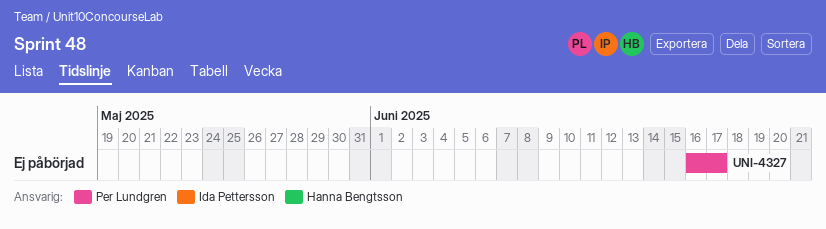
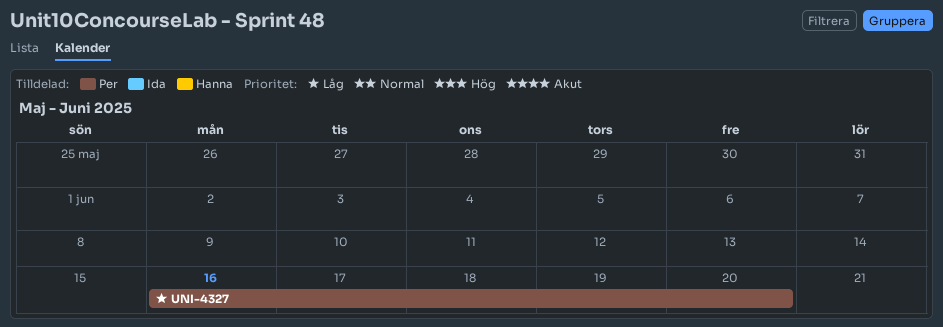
UNI-4327, due: Jun 17 -> Jun 20

